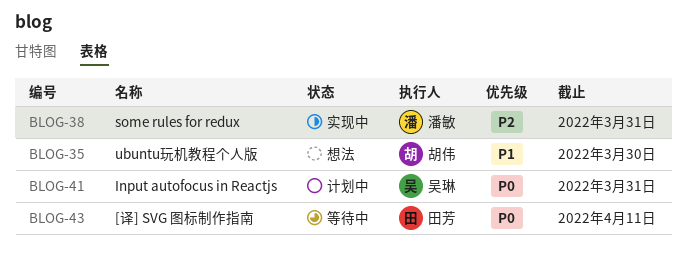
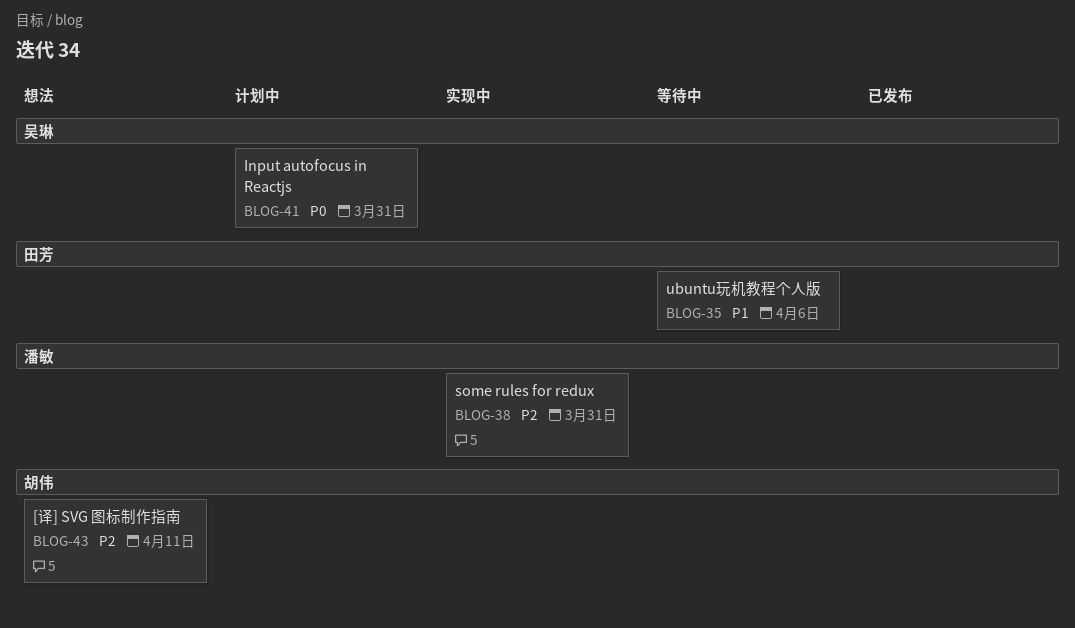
BLOG-35, status: 想法 -> 等待中
BLOG-35, owner: 胡伟 -> 田芳
BLOG-35, due: Mar 30 -> Apr 6
BLOG-43, status: 等待中 -> 想法
BLOG-43, owner: 田芳 -> 胡伟
BLOG-43, priority: P0 -> P2

